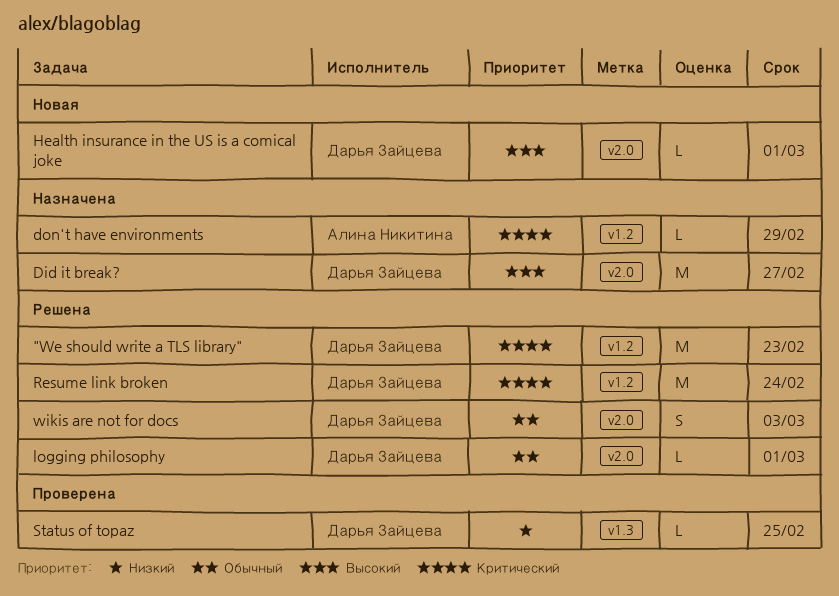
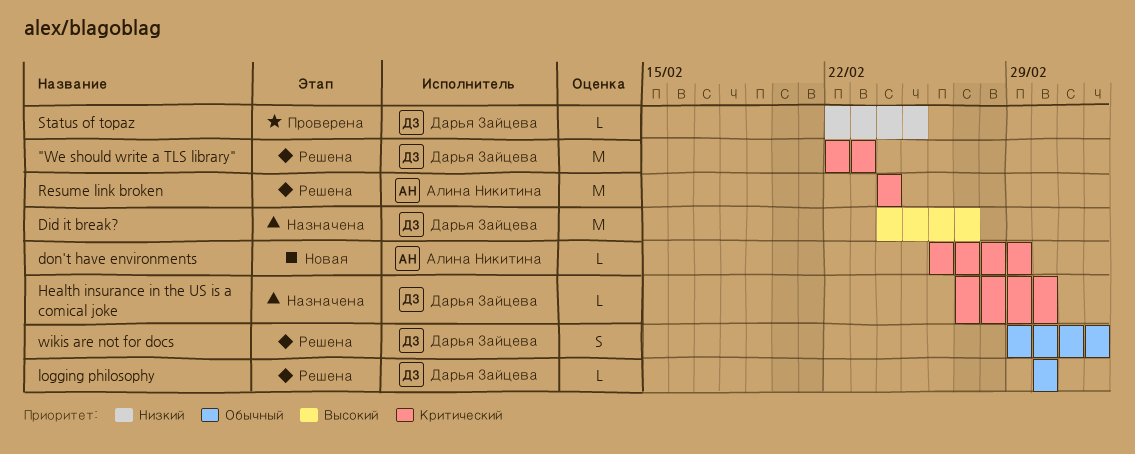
don't have environments, status: Назначена -> Новая
Health insurance in the US is a comical joke, status: Новая -> Назначена
Health insurance in the US is a comical joke, priority: Высокий -> Критический
Resume link broken, owner: Дарья Зайцева -> Алина Никитина

